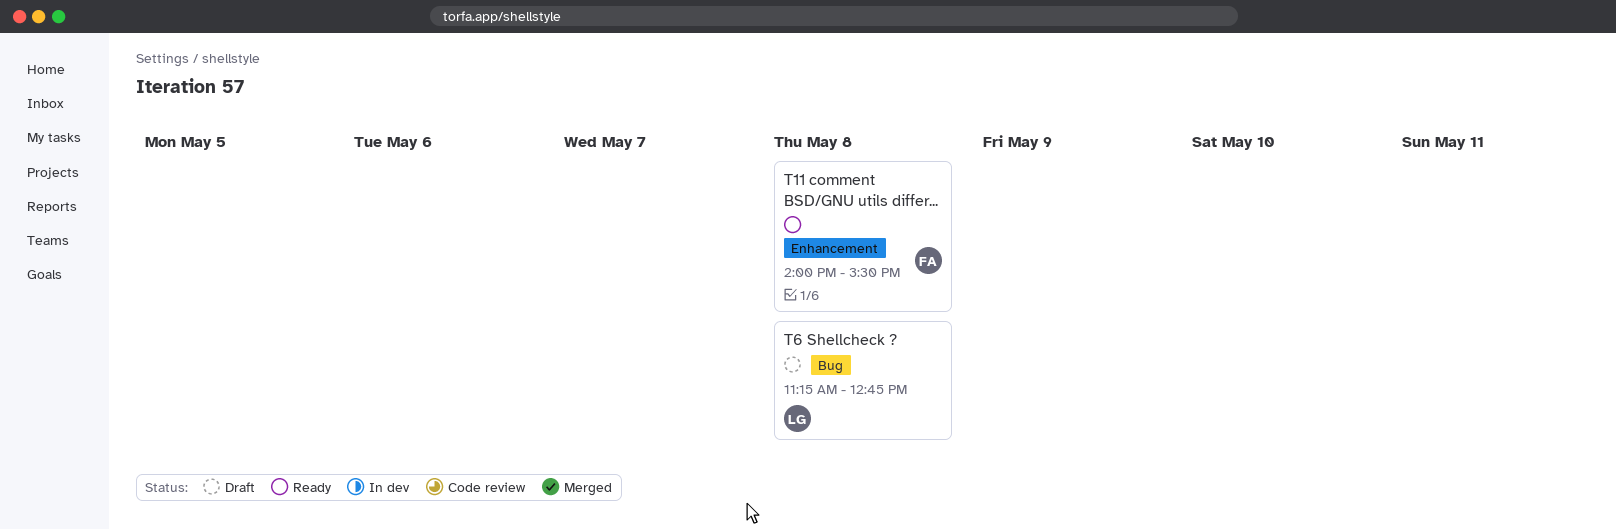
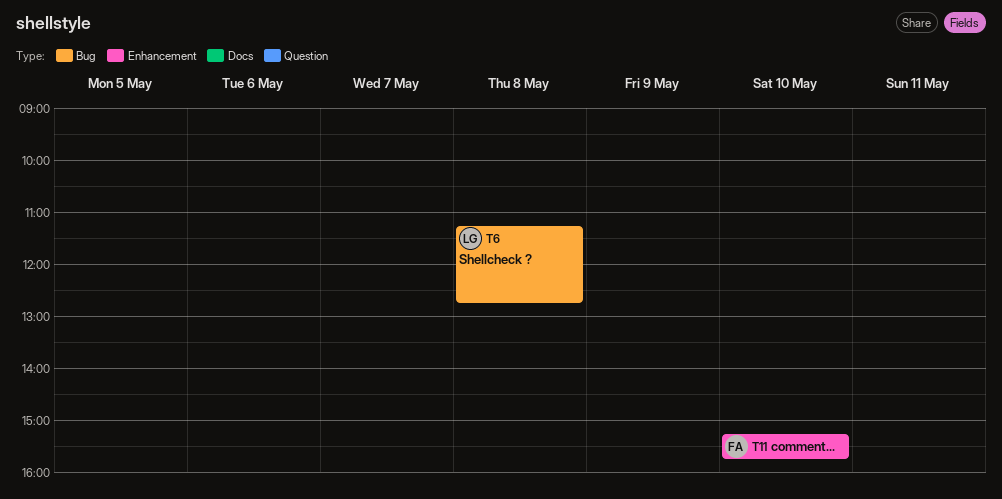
T11, day: May 8 -> May 10
T11, begins: 14:00 -> 15:15
T11, ends: 15:30 -> 15:45

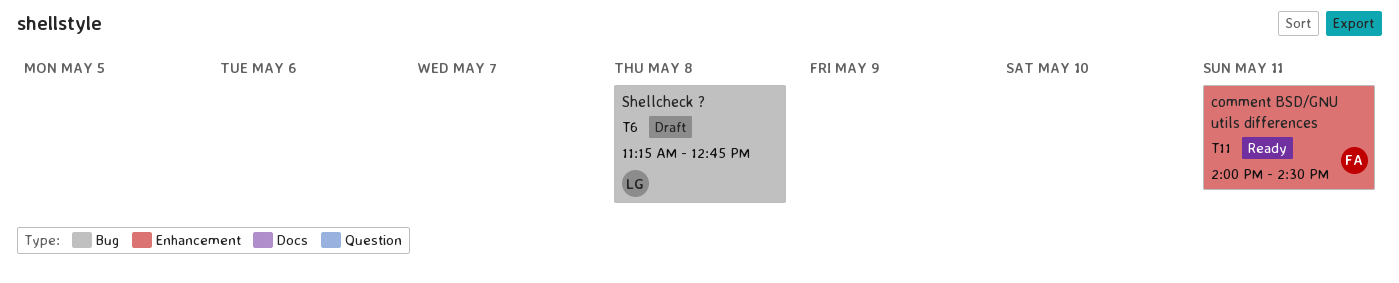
T11, day: May 10 -> May 11
T11, begins: 15:15 -> 14:00
T11, ends: 15:45 -> 14:30

